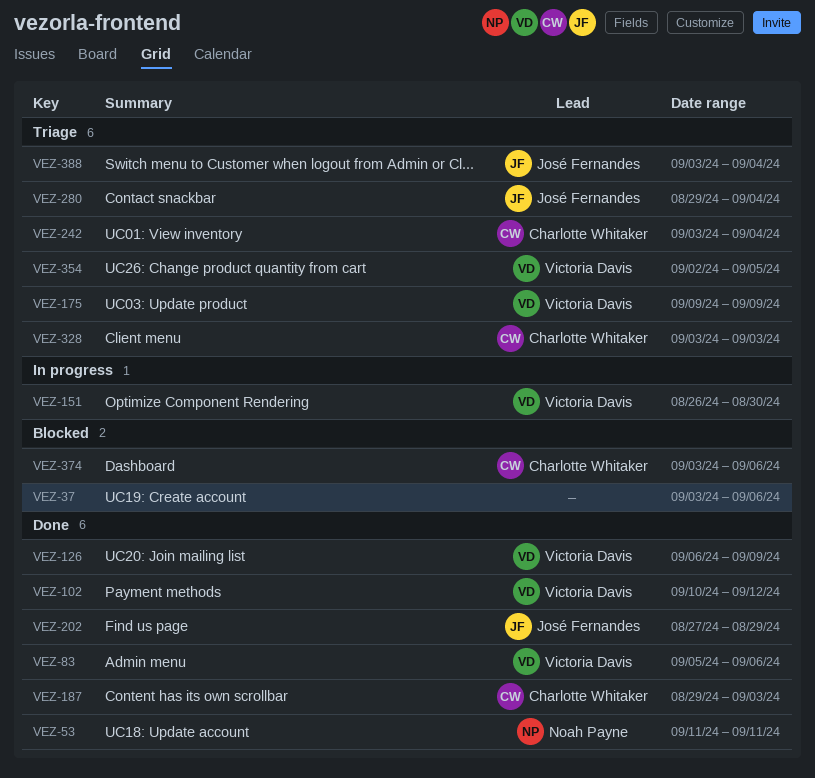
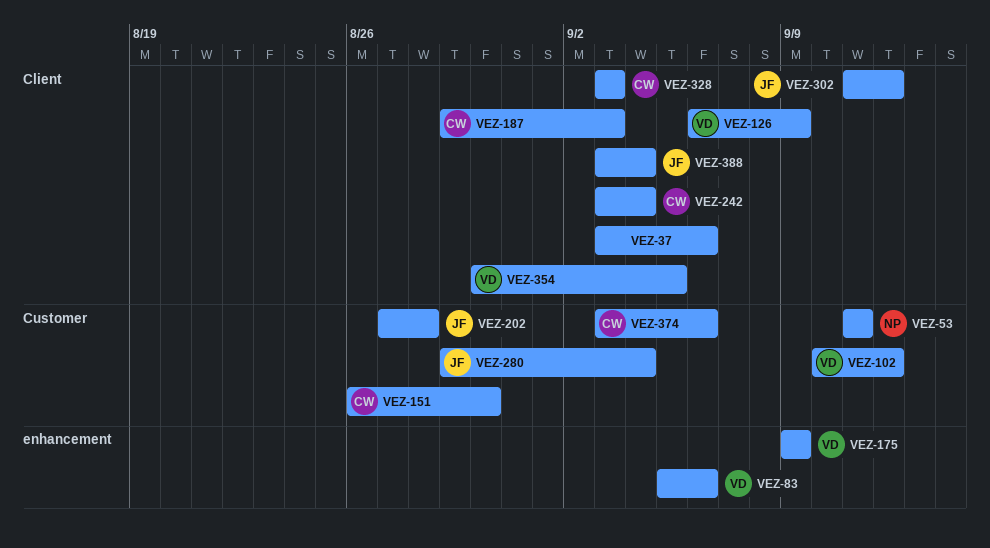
VEZ-151, owner: Victoria Davis -> Charlotte Whitaker
VEZ-202, due: Aug 29 -> Aug 28
VEZ-302: none -> present
VEZ-354, start: Sep 2 -> Aug 30

